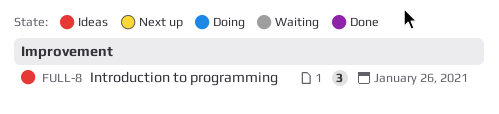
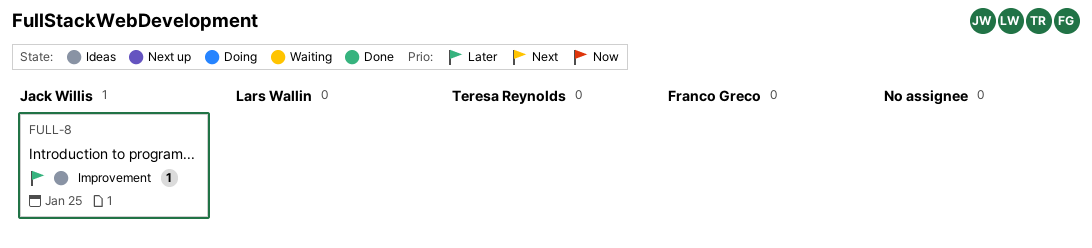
FULL-8, estimate: 3 -> 1
FULL-8, due: Jan 26 -> Jan 25

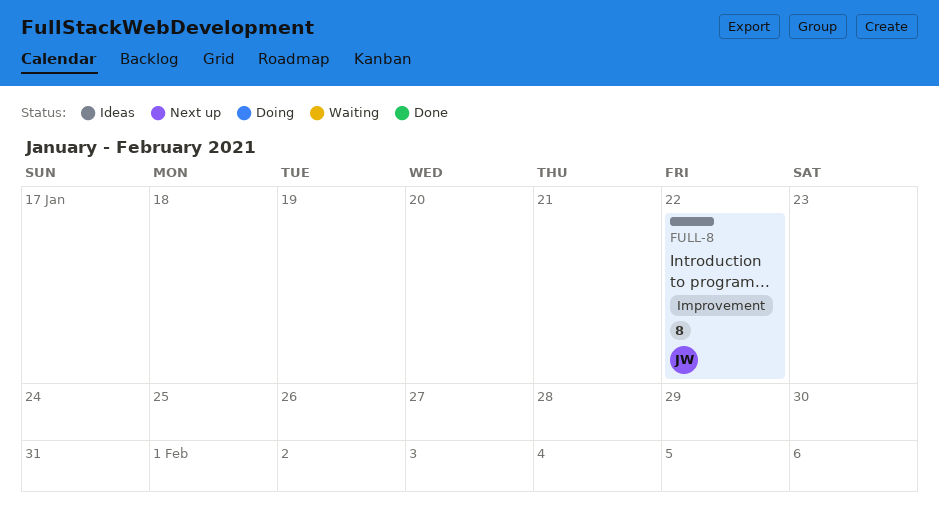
FULL-8, estimate: 1 -> 8
FULL-8, due: Jan 25 -> Jan 22

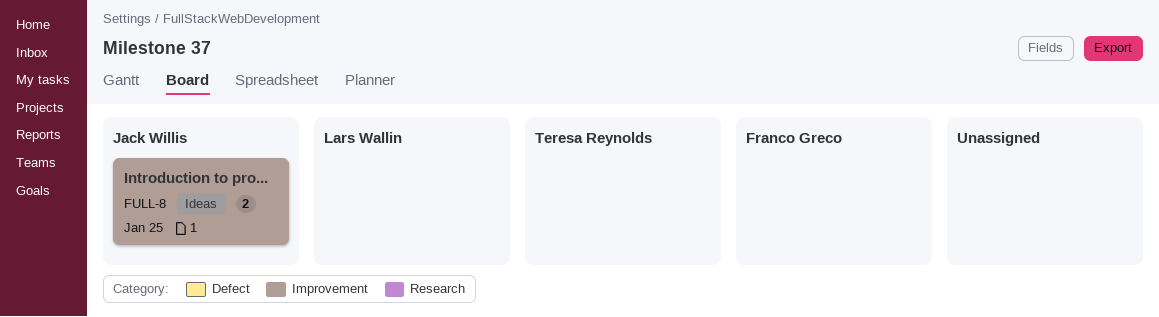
FULL-8, estimate: 8 -> 2
FULL-8, due: Jan 22 -> Jan 25

